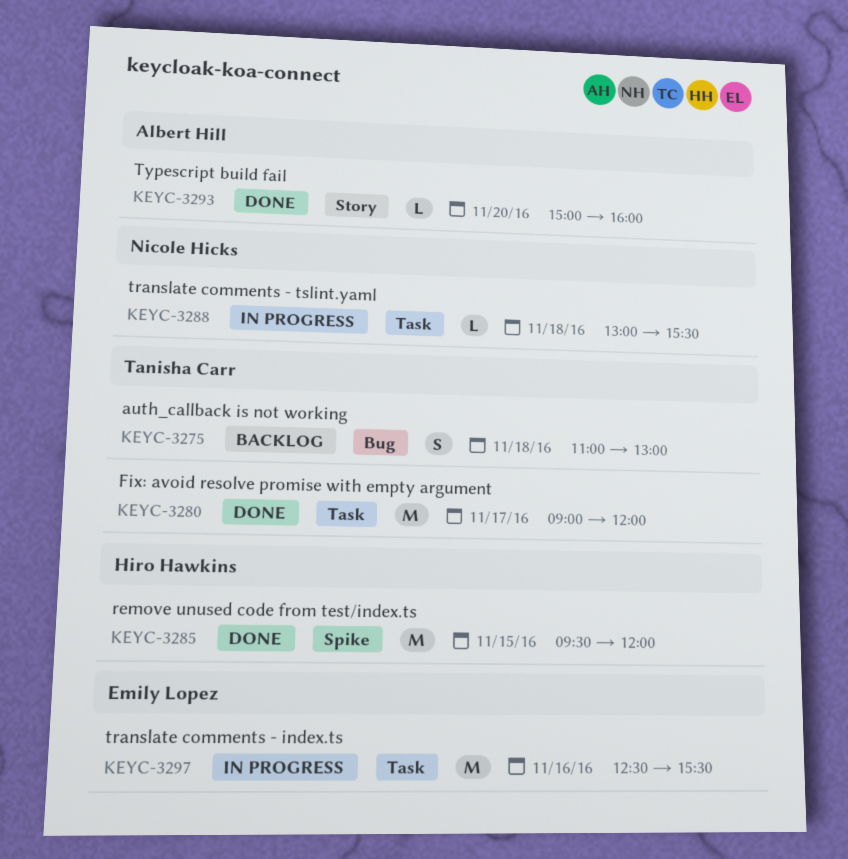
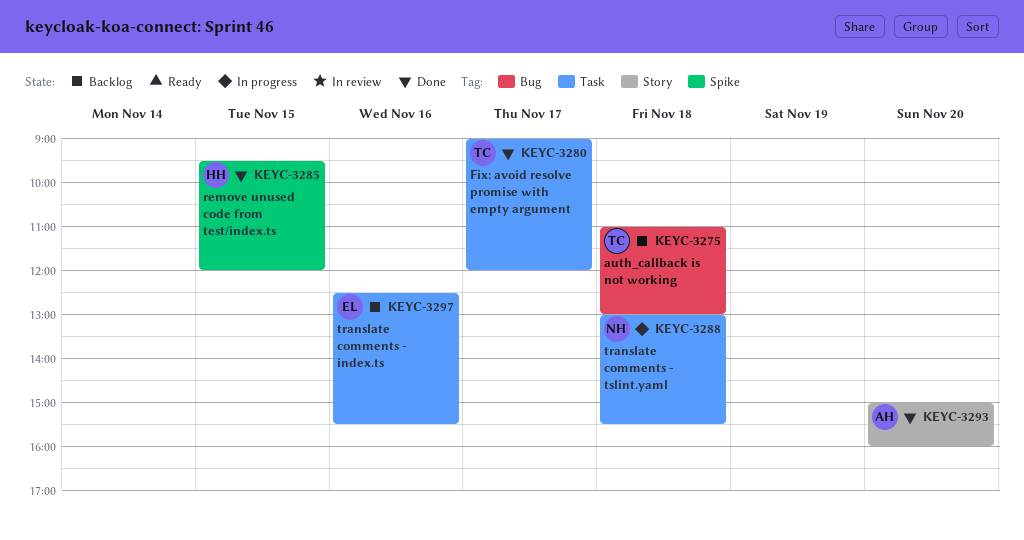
KEYC-3297, status: In progress -> Backlog

